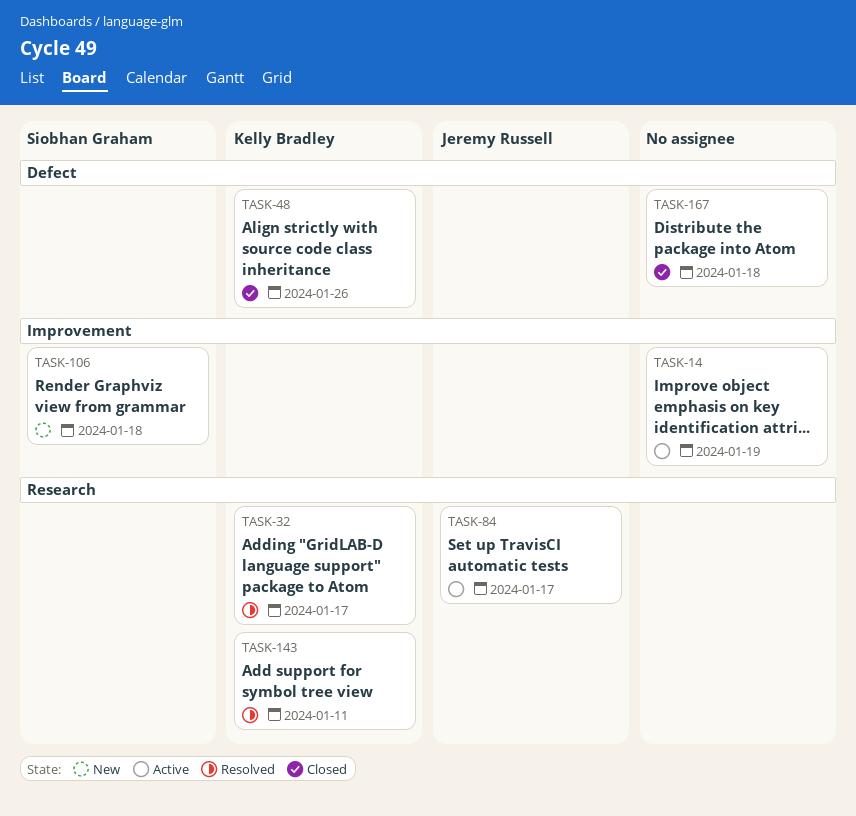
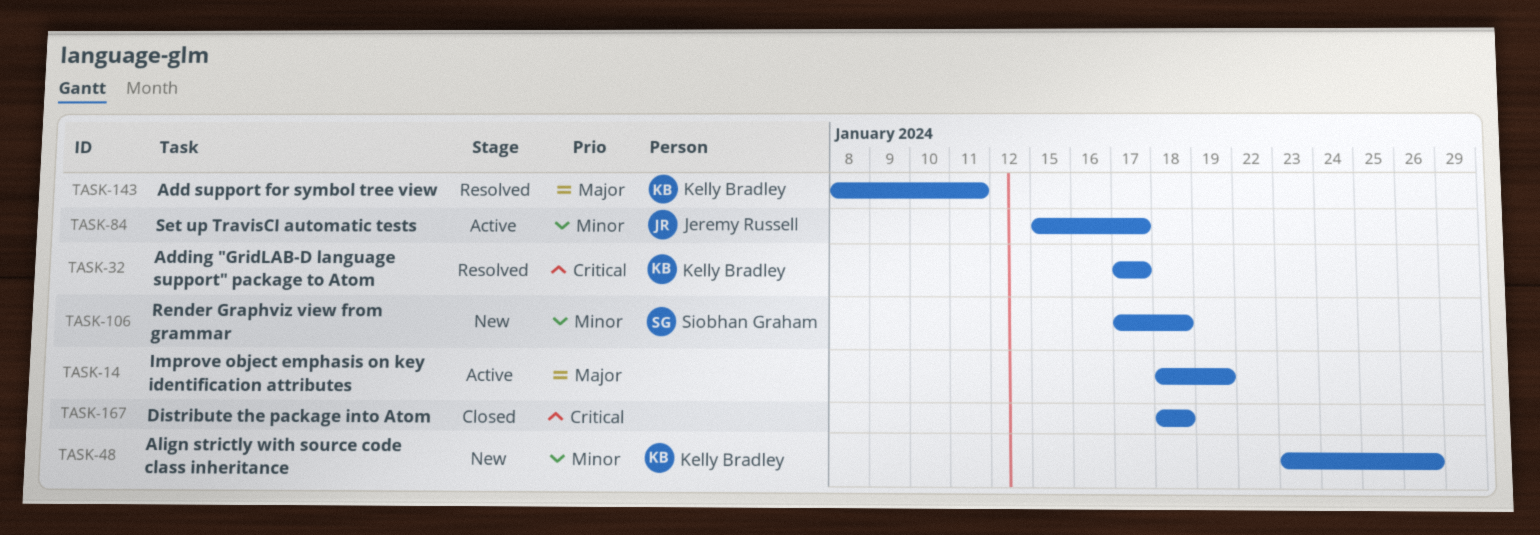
TASK-48, status: Closed -> New

